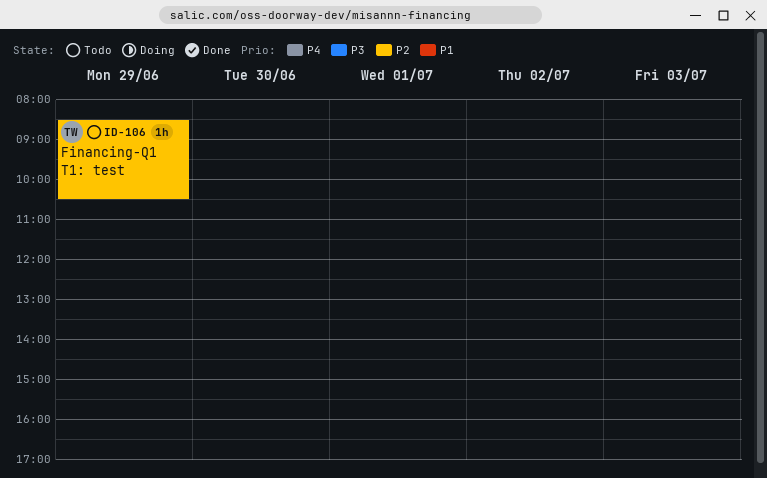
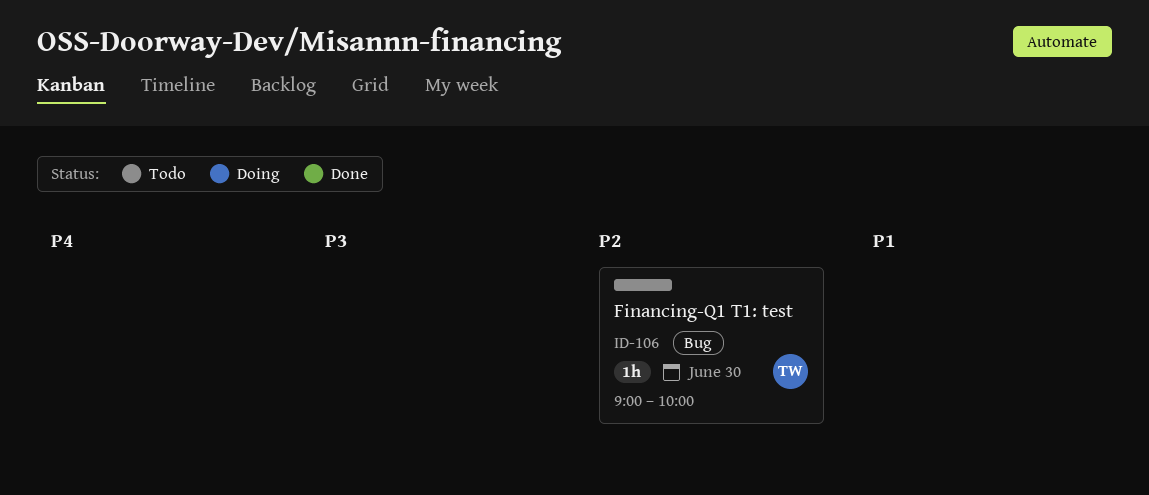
ID-106, day: Jun 29 -> Jun 30
ID-106, begins: 08:30 -> 09:00
ID-106, ends: 10:30 -> 10:00

